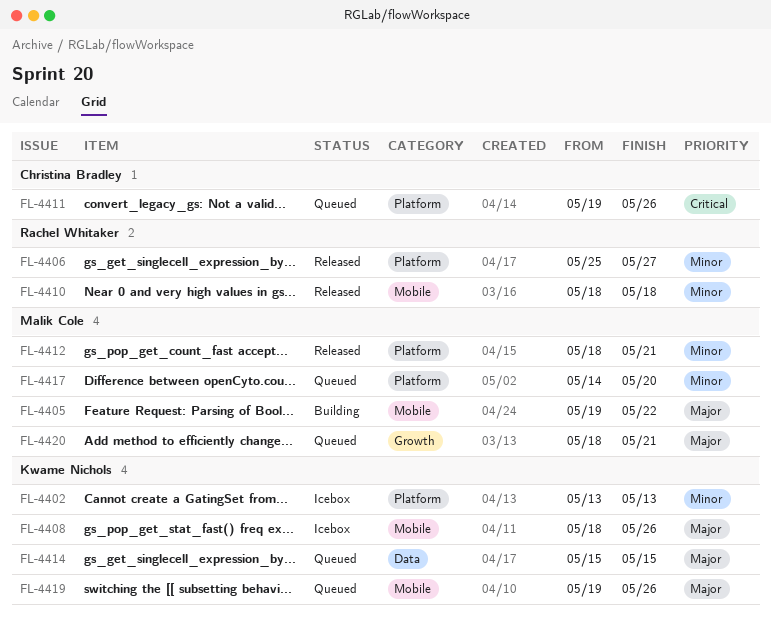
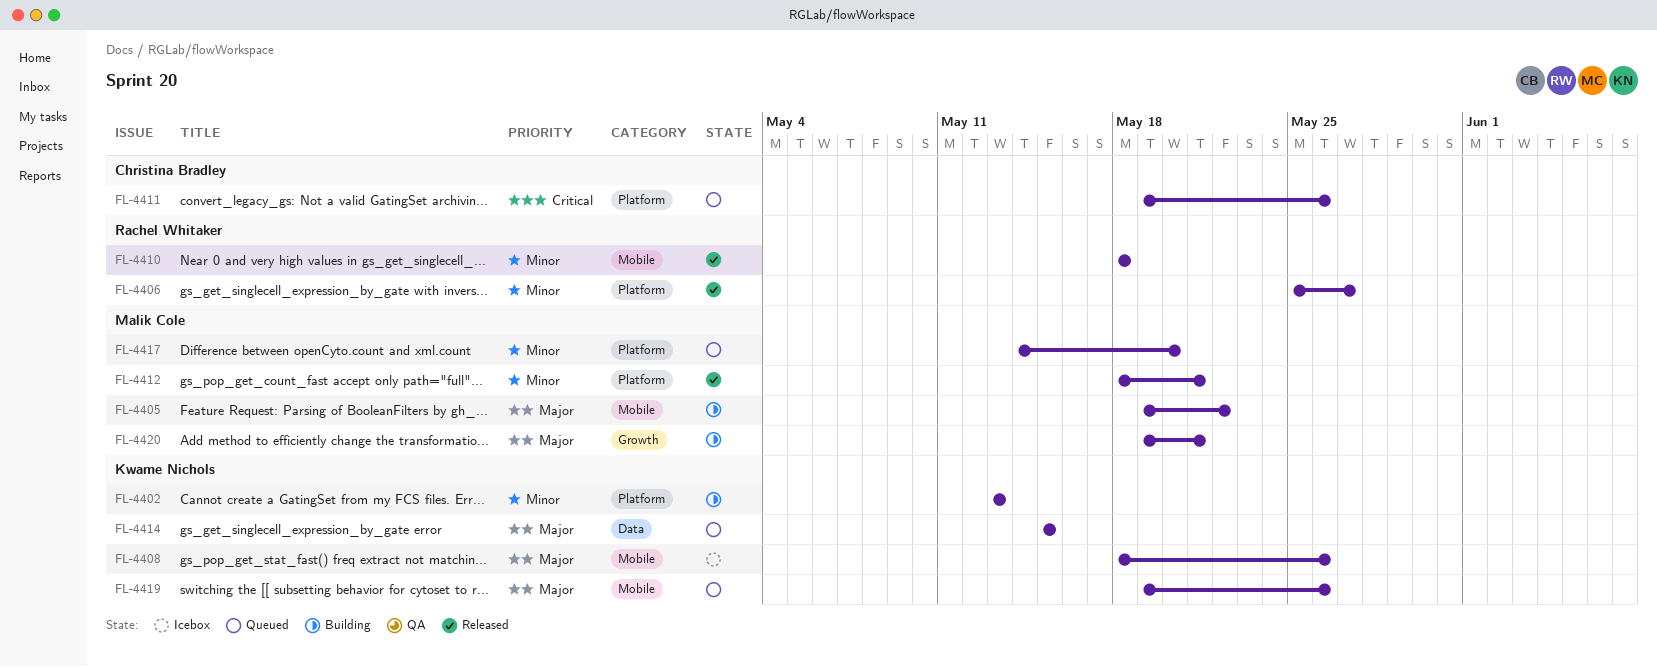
FL-4402, status: Icebox -> Building
FL-4420, status: Queued -> Building
FL-4420, start: May 18 -> May 19

